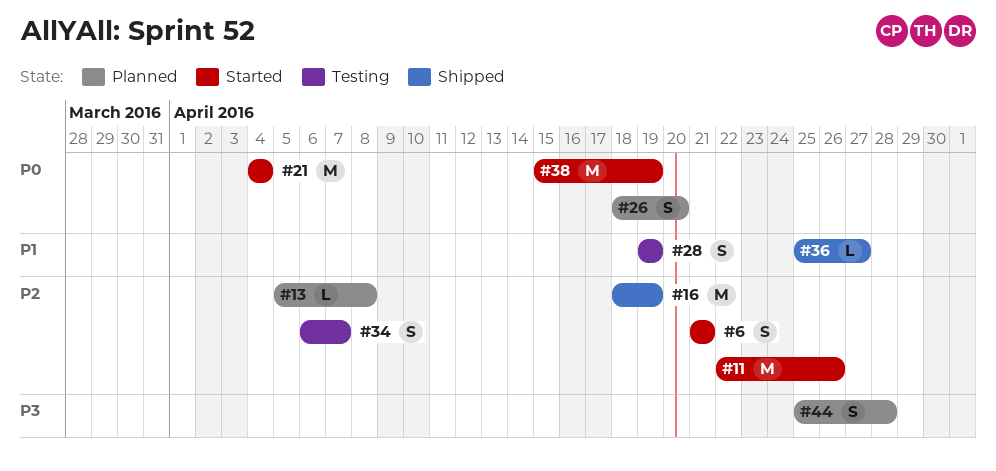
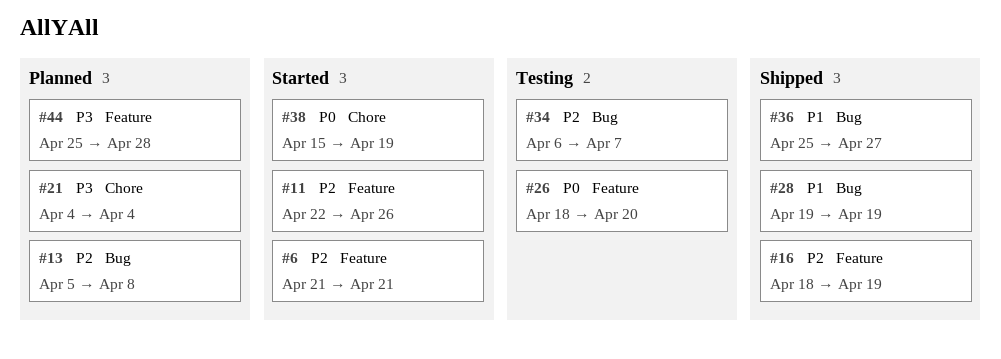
#21, status: Started -> Planned
#21, priority: P0 -> P3
#26, status: Planned -> Testing
#28, status: Testing -> Shipped

